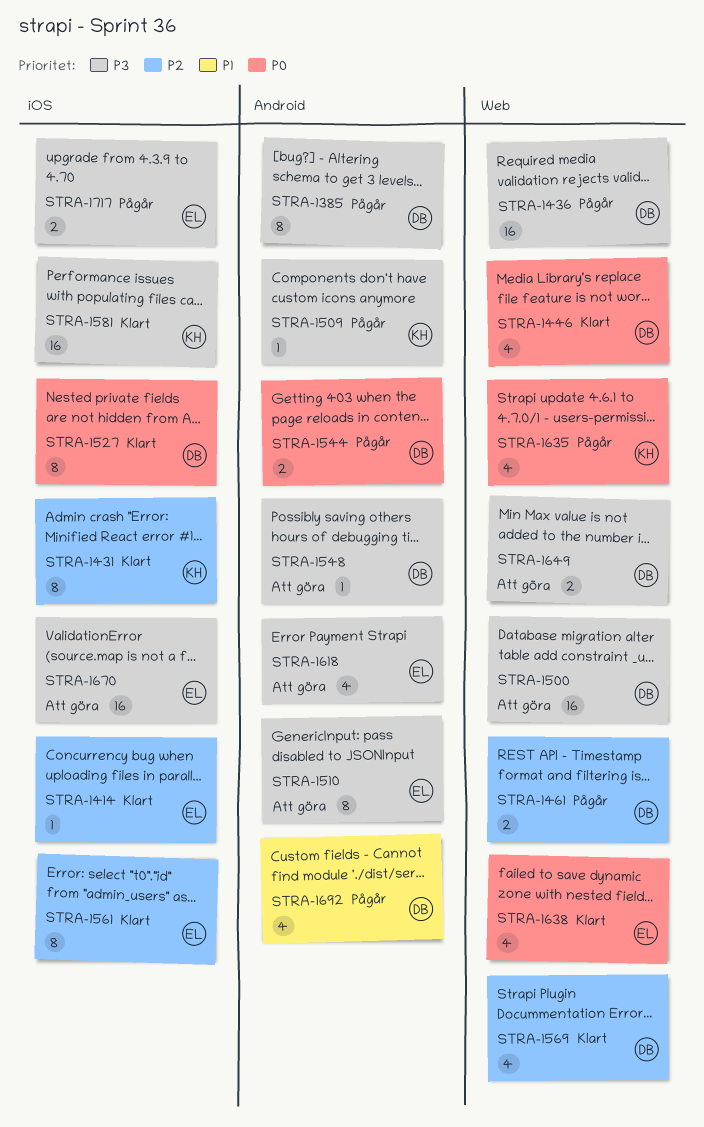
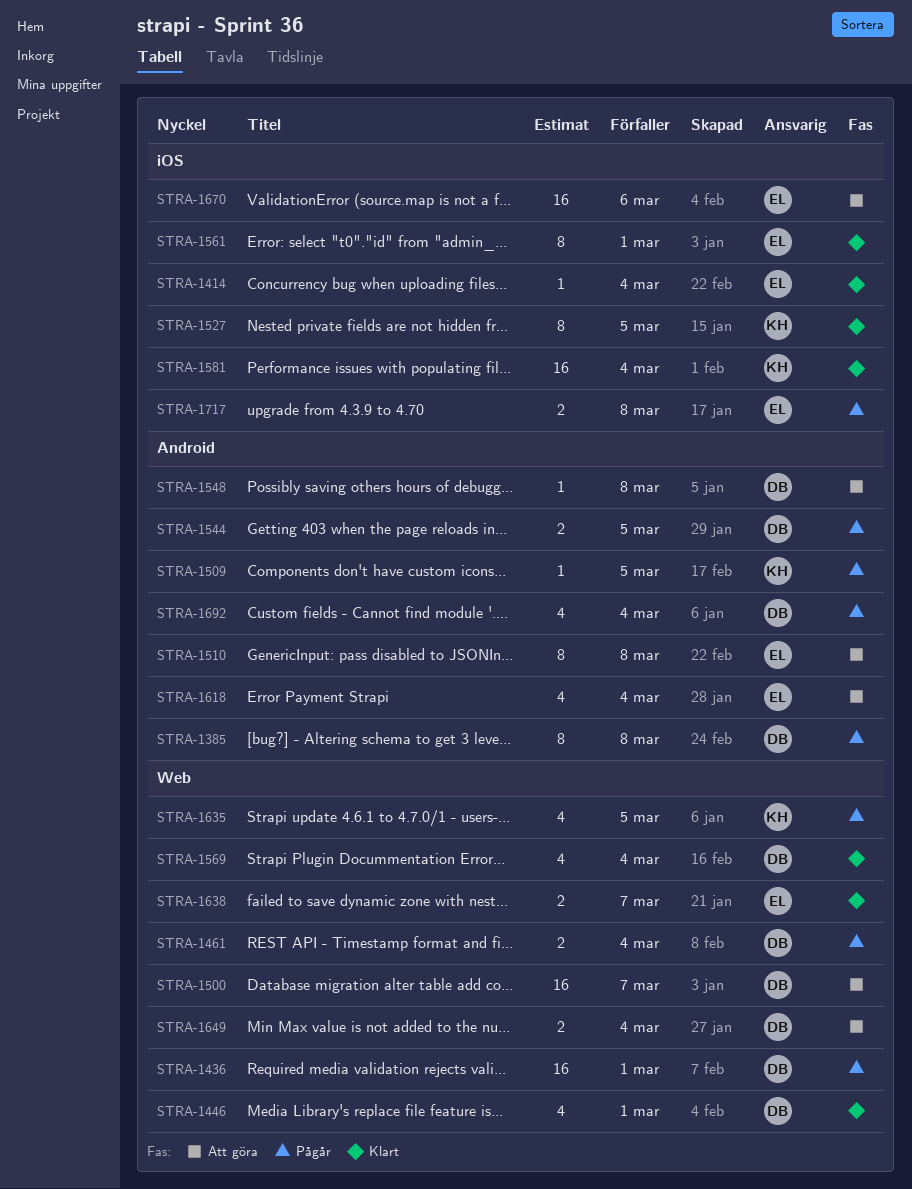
STRA-1431: present -> none
STRA-1527, owner: DB -> KH
STRA-1638, estimate: 4 -> 2

